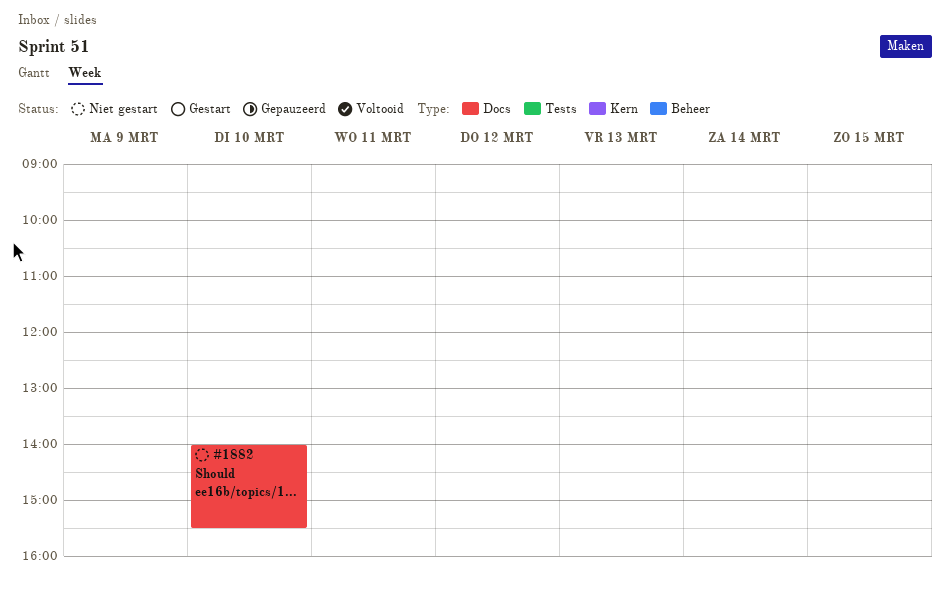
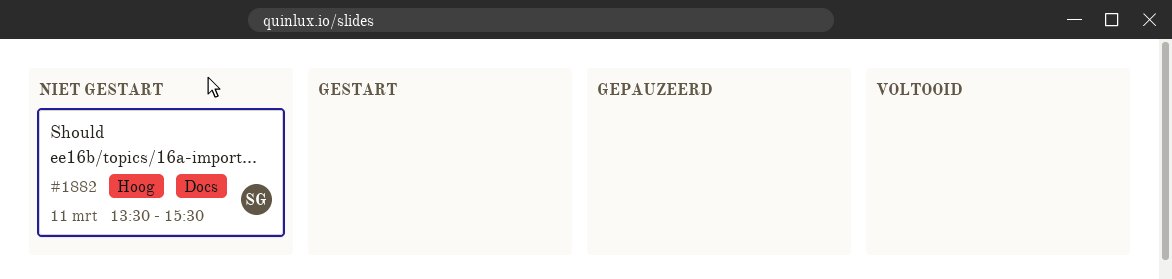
#1882, day: Mar 10 -> Mar 11
#1882, begins: 14:00 -> 13:30

